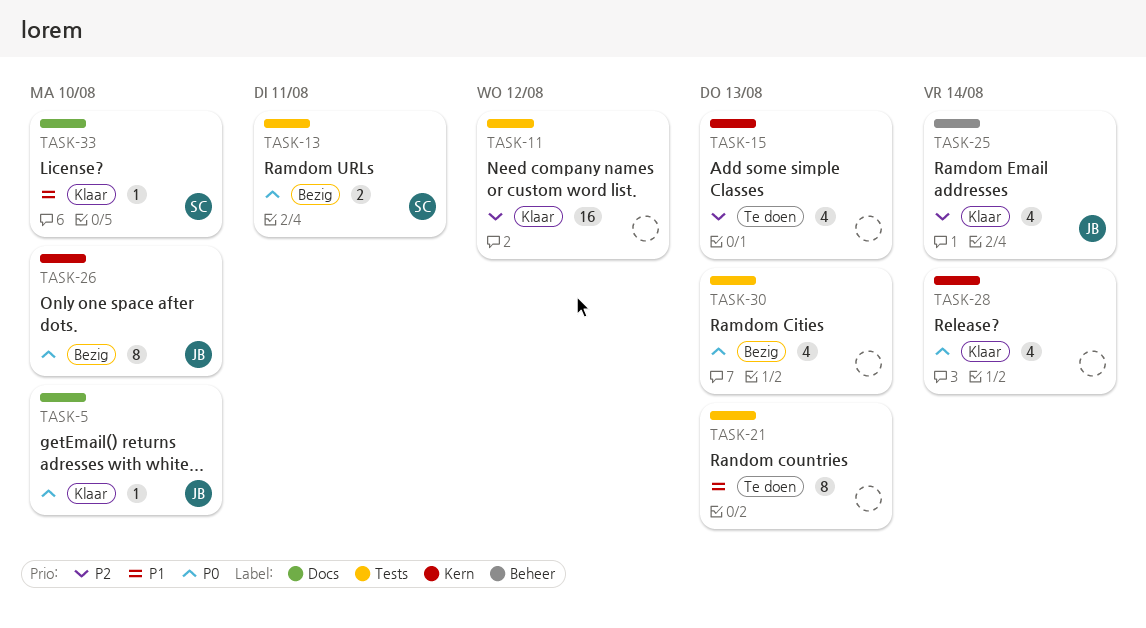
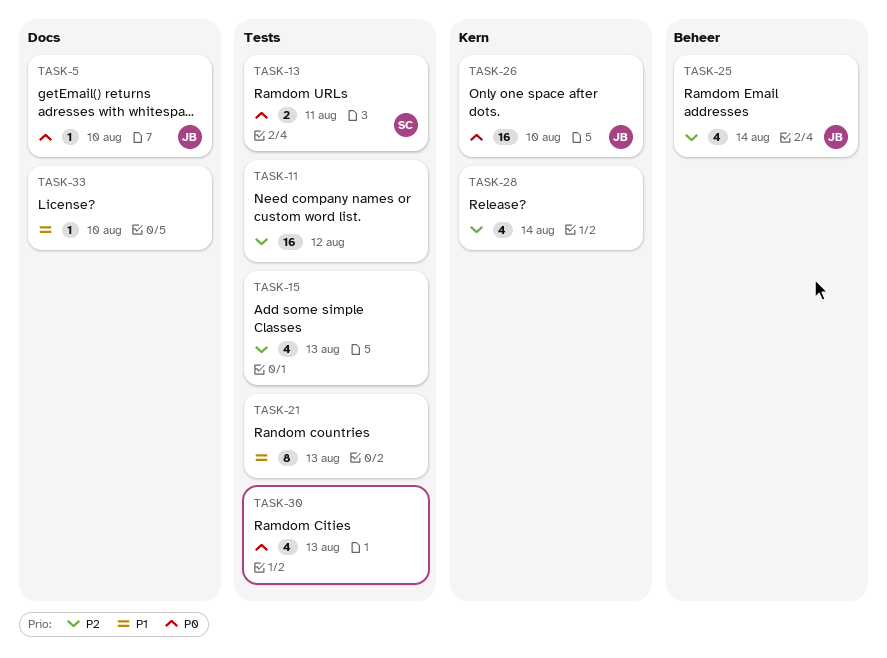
TASK-15, label: Kern -> Tests
TASK-26, estimate: 8 -> 16
TASK-28, priority: P0 -> P2
TASK-33, owner: SC -> none

